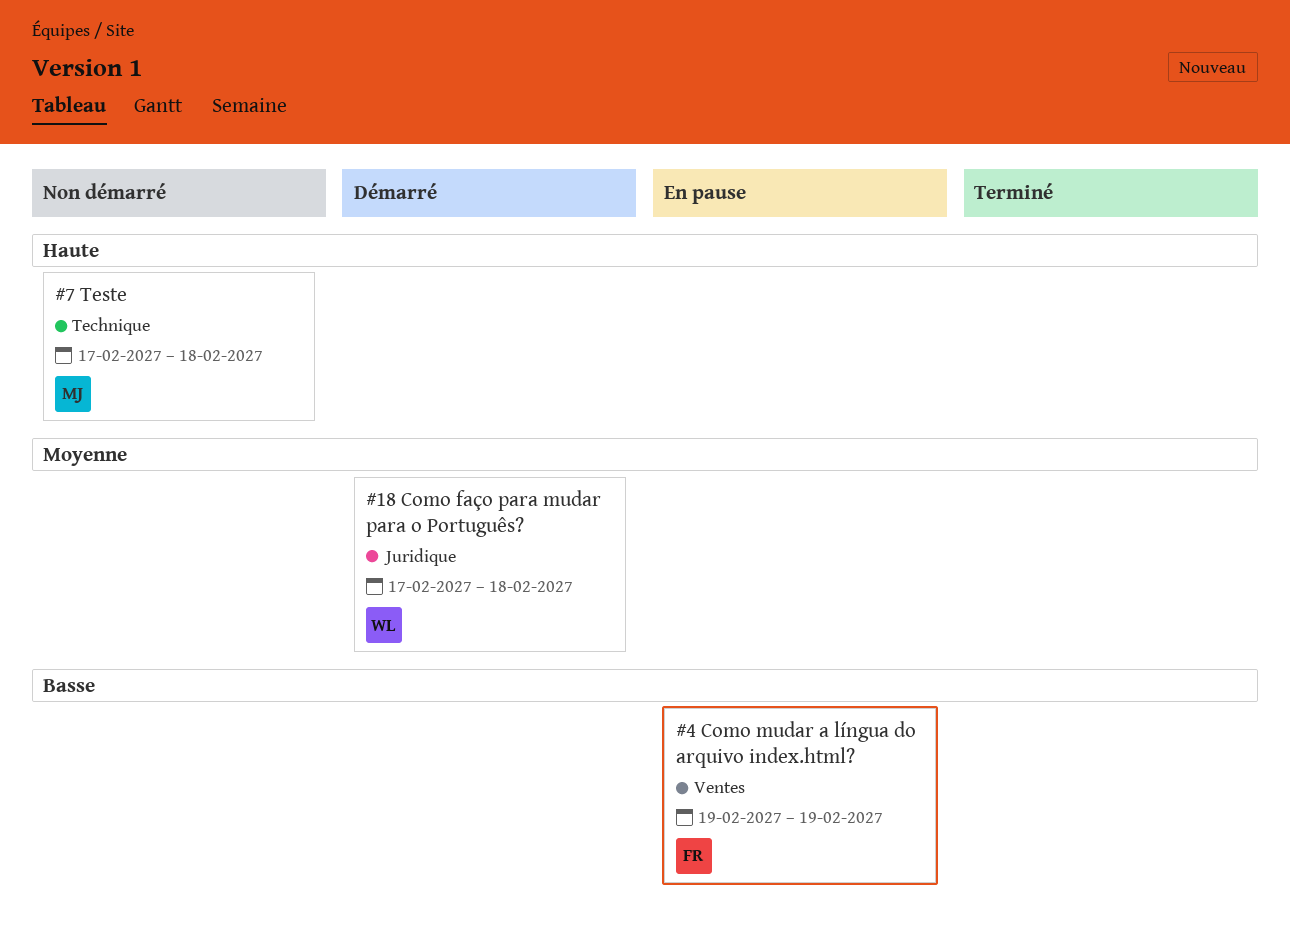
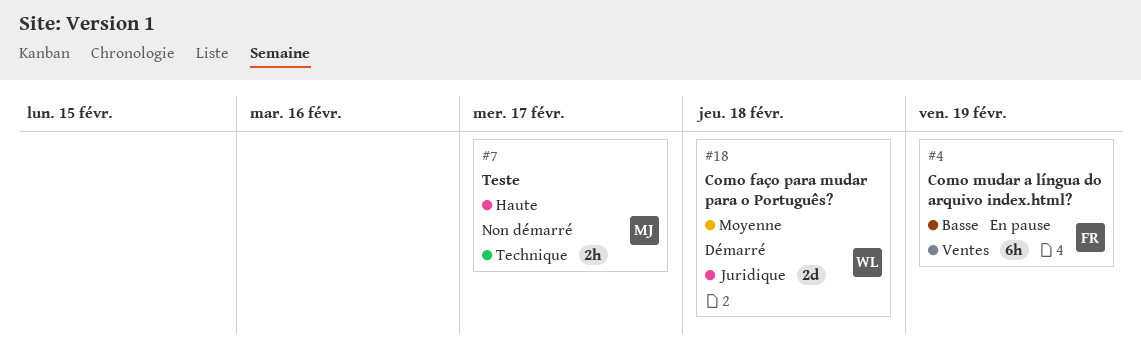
#7, due: Feb 18 -> Feb 17

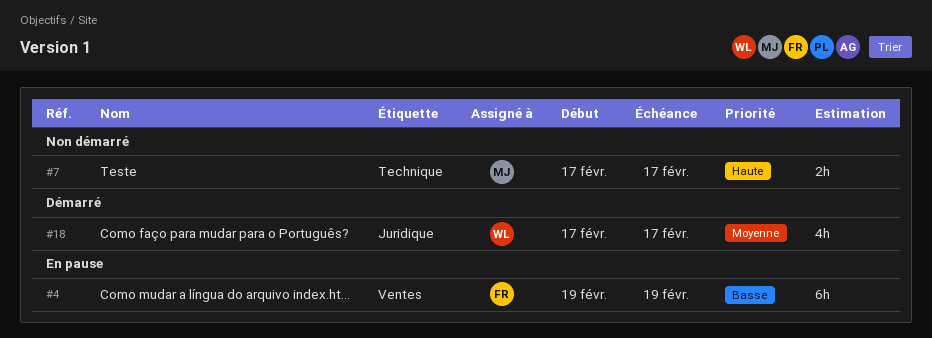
#18, estimate: 2d -> 4h
#18, due: Feb 18 -> Feb 17

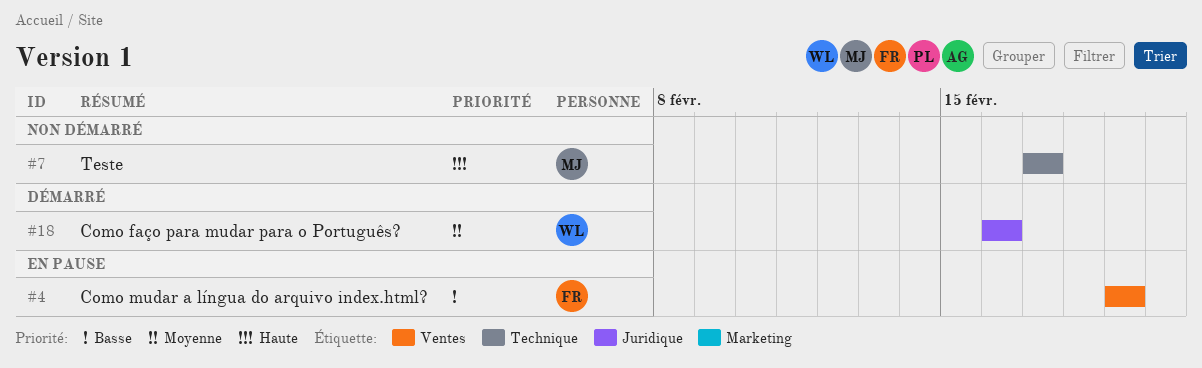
#18, start: Feb 17 -> Feb 16
#18, due: Feb 17 -> Feb 16

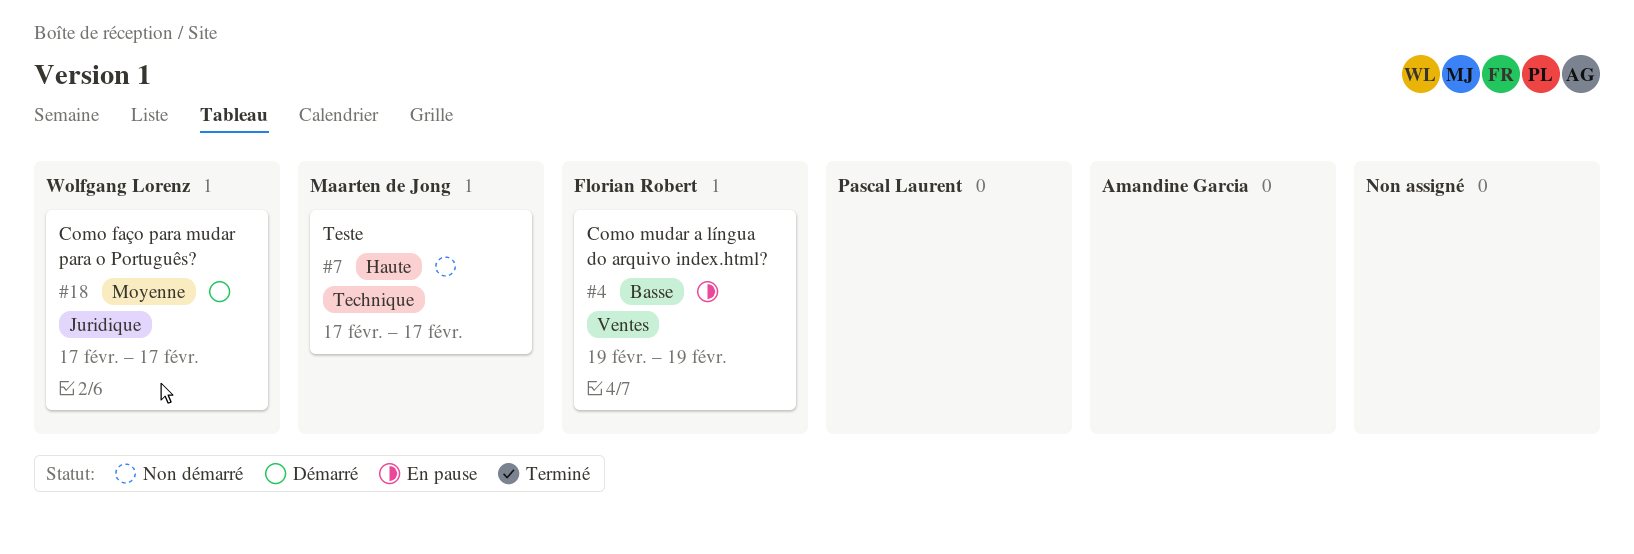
#18, start: Feb 16 -> Feb 17
#18, due: Feb 16 -> Feb 17

